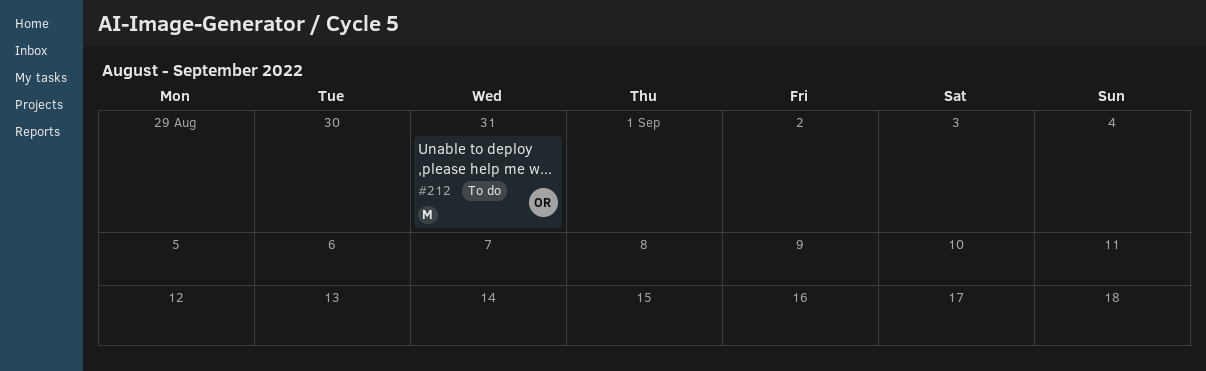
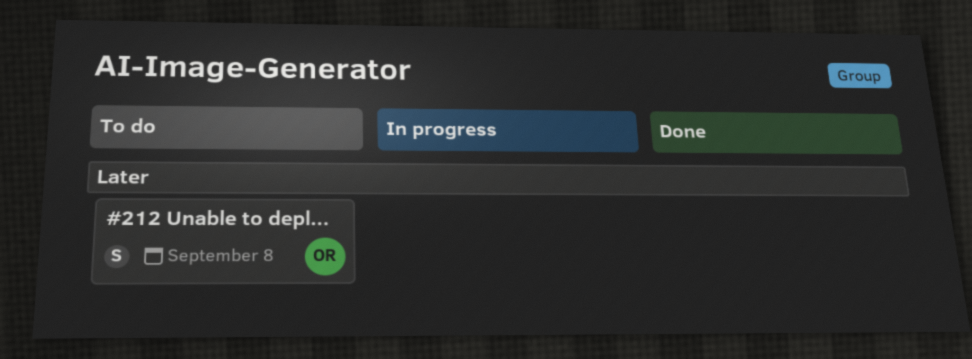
#212, estimate: M -> S
#212, due: Aug 31 -> Sep 8

